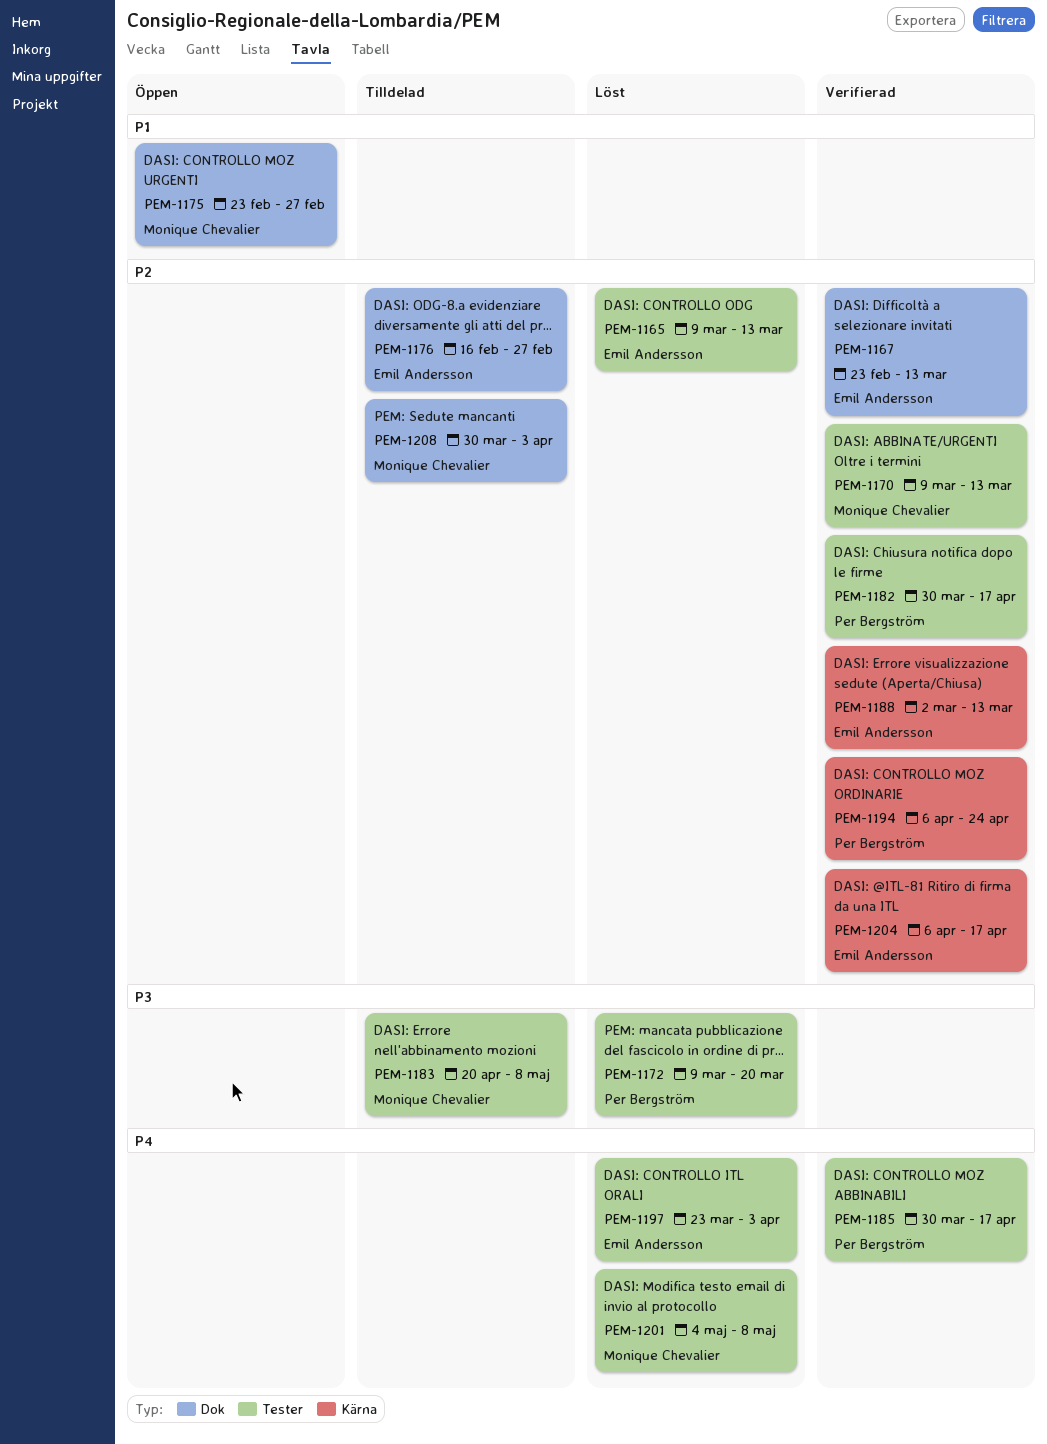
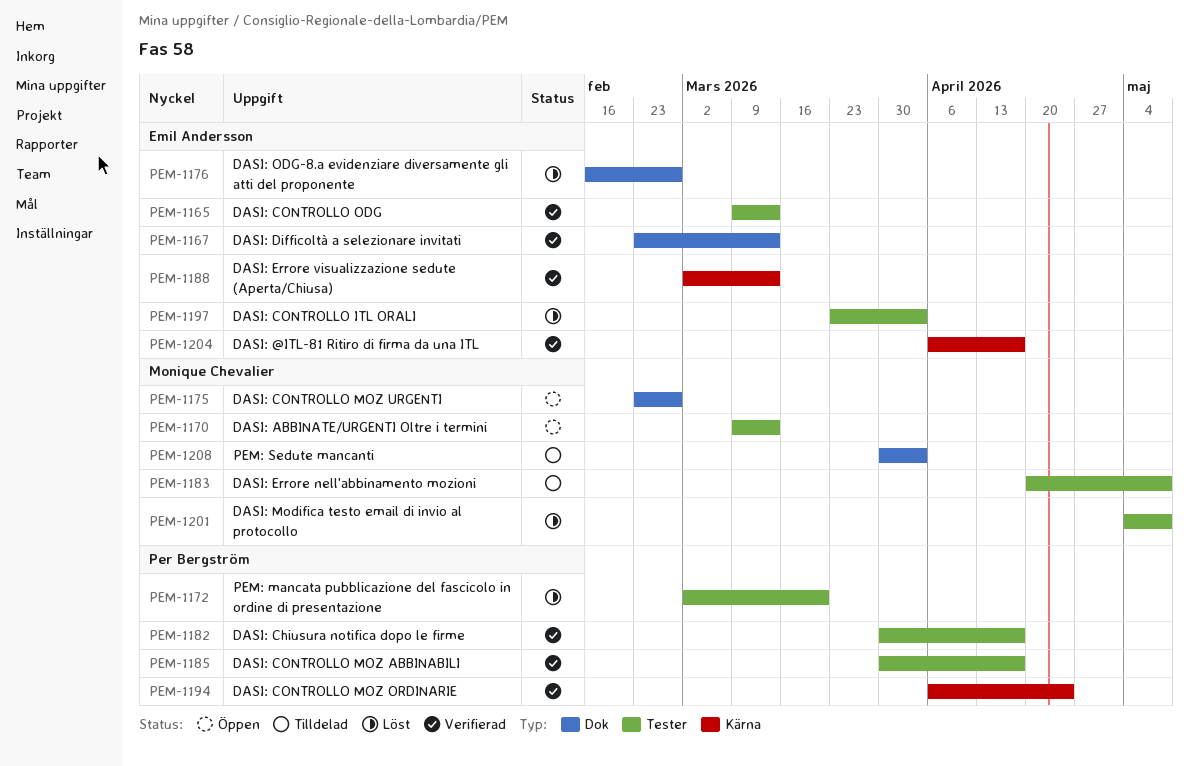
PEM-1165, status: Löst -> Verifierad
PEM-1170, status: Verifierad -> Öppen
PEM-1172, start: Mar 9 -> Mar 2
PEM-1176, status: Tilldelad -> Löst

